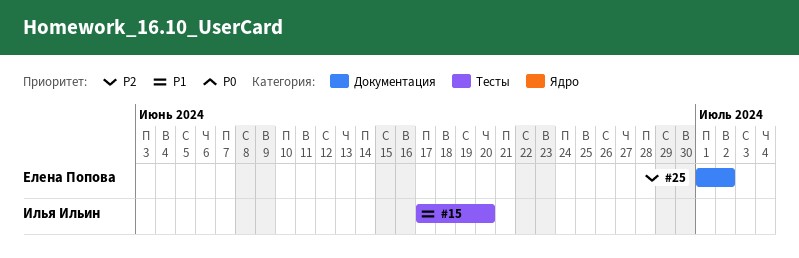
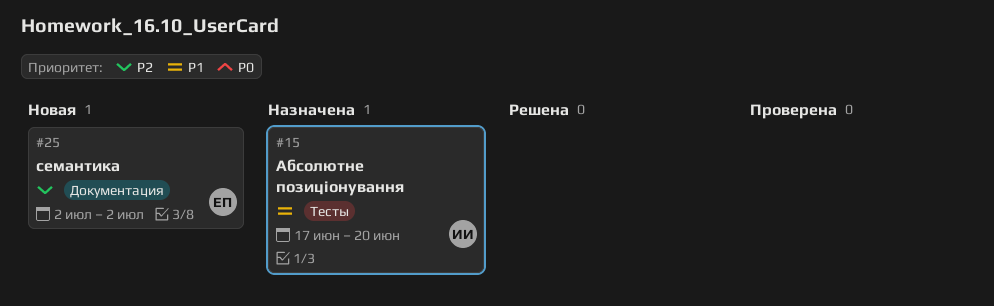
#25, start: Jul 1 -> Jul 2

